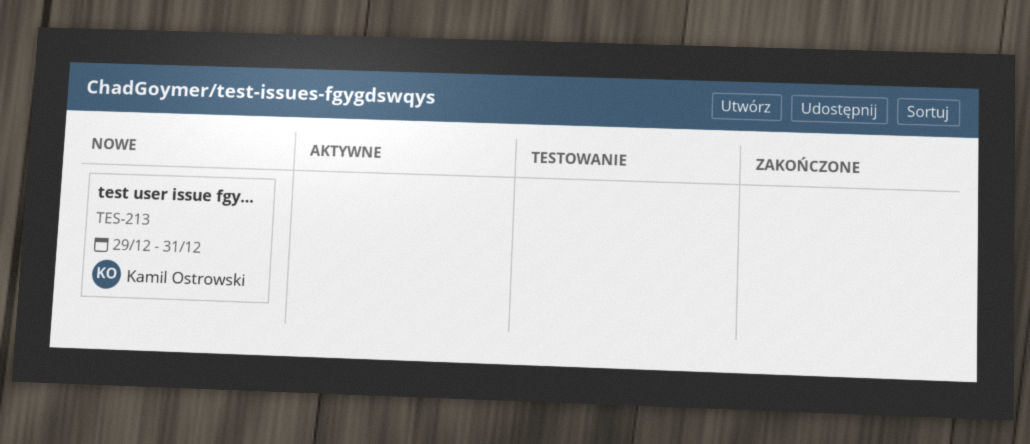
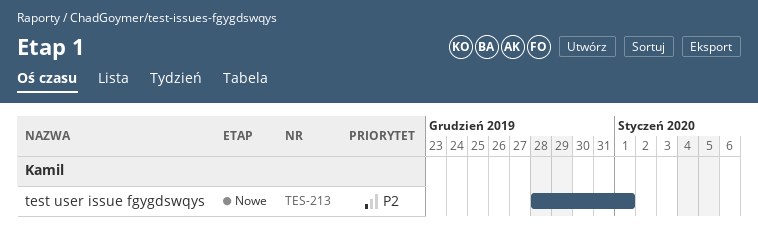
TES-213, start: Dec 29 -> Dec 28
TES-213, due: Dec 31 -> Jan 1

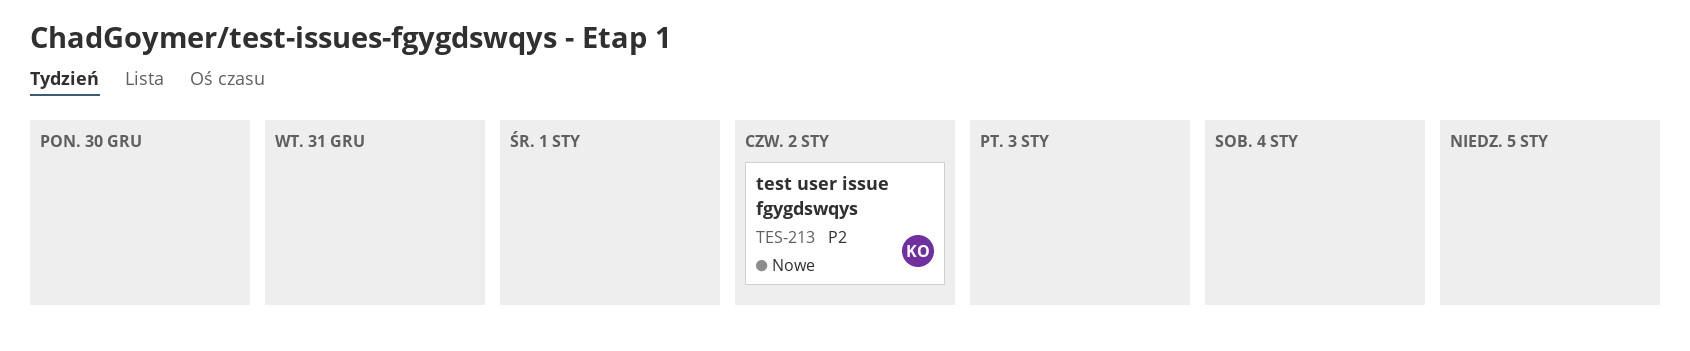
TES-213, due: Jan 1 -> Jan 2

